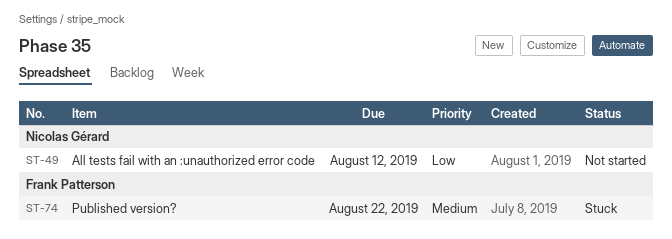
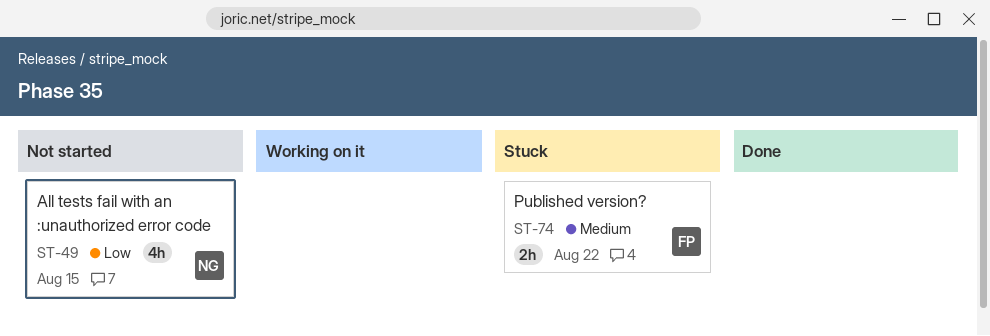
ST-49, due: Aug 12 -> Aug 15

